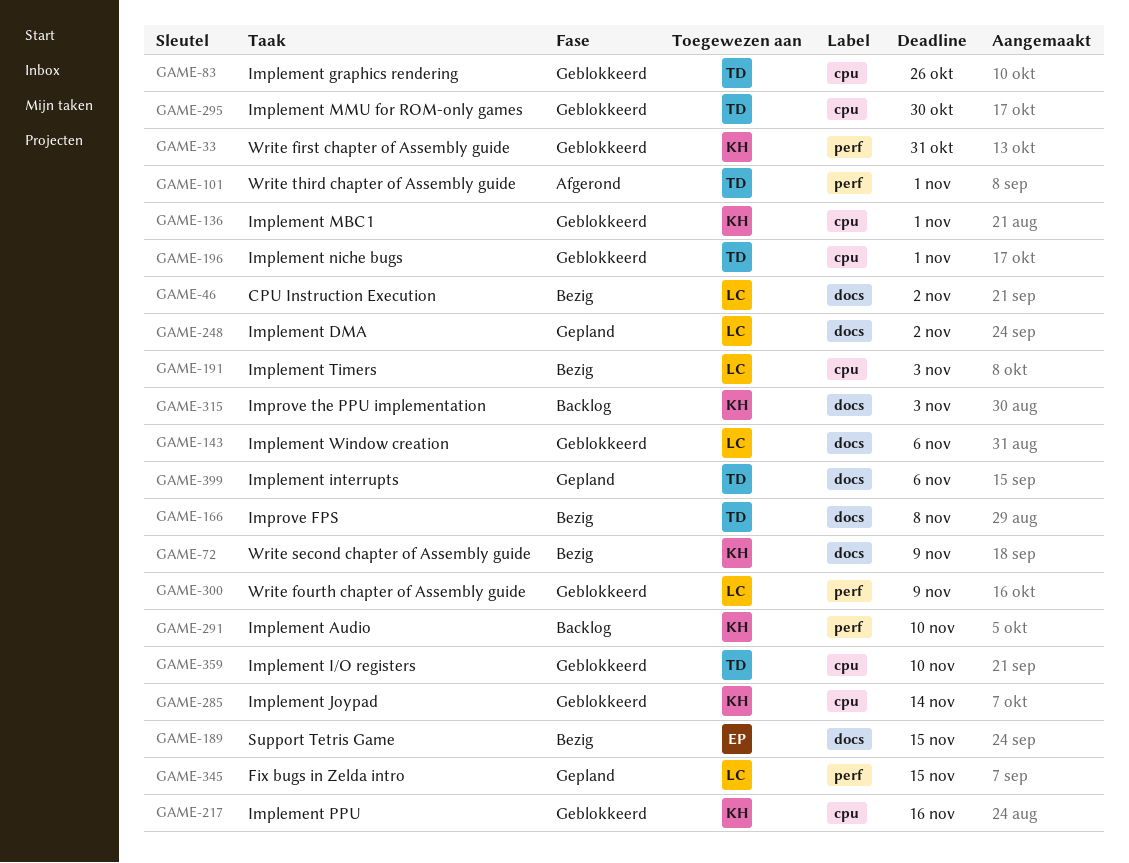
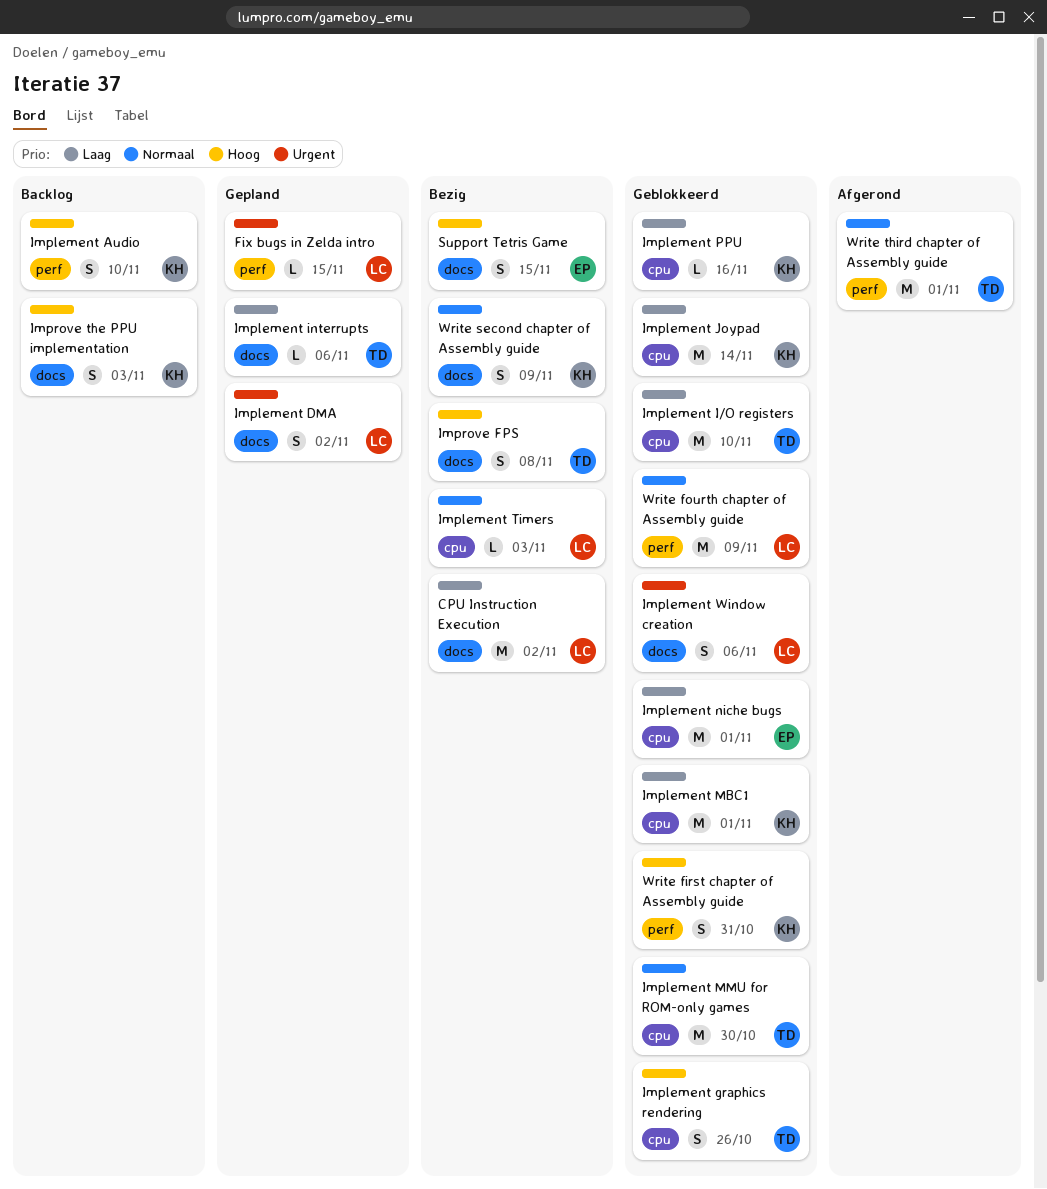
Implement niche bugs, owner: TD -> EP

